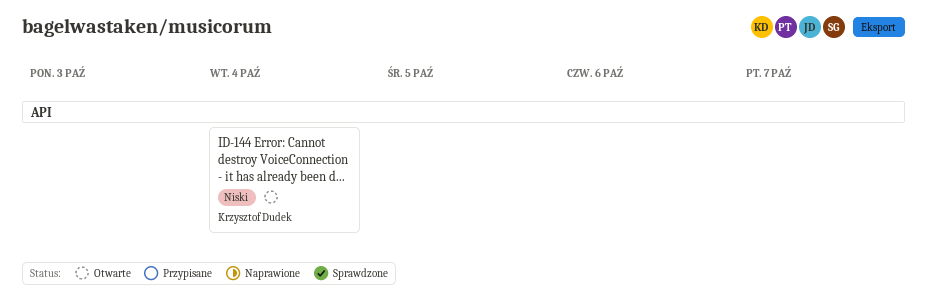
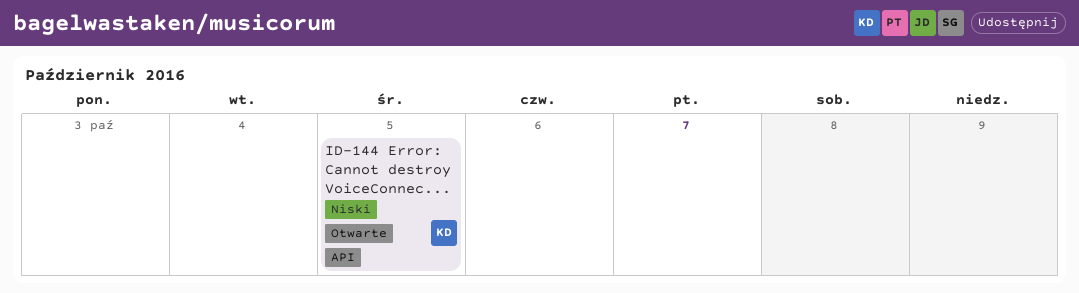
ID-144, due: Oct 4 -> Oct 5

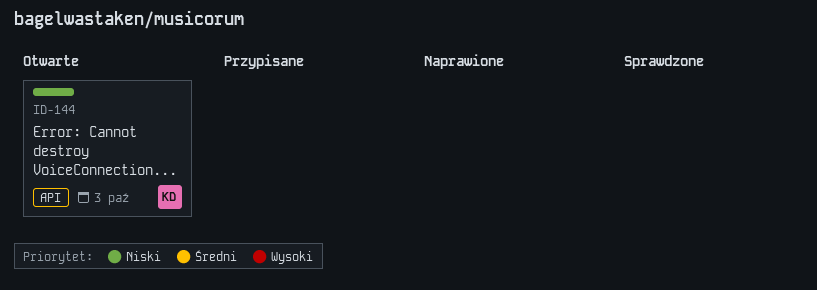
ID-144, due: Oct 5 -> Oct 3

